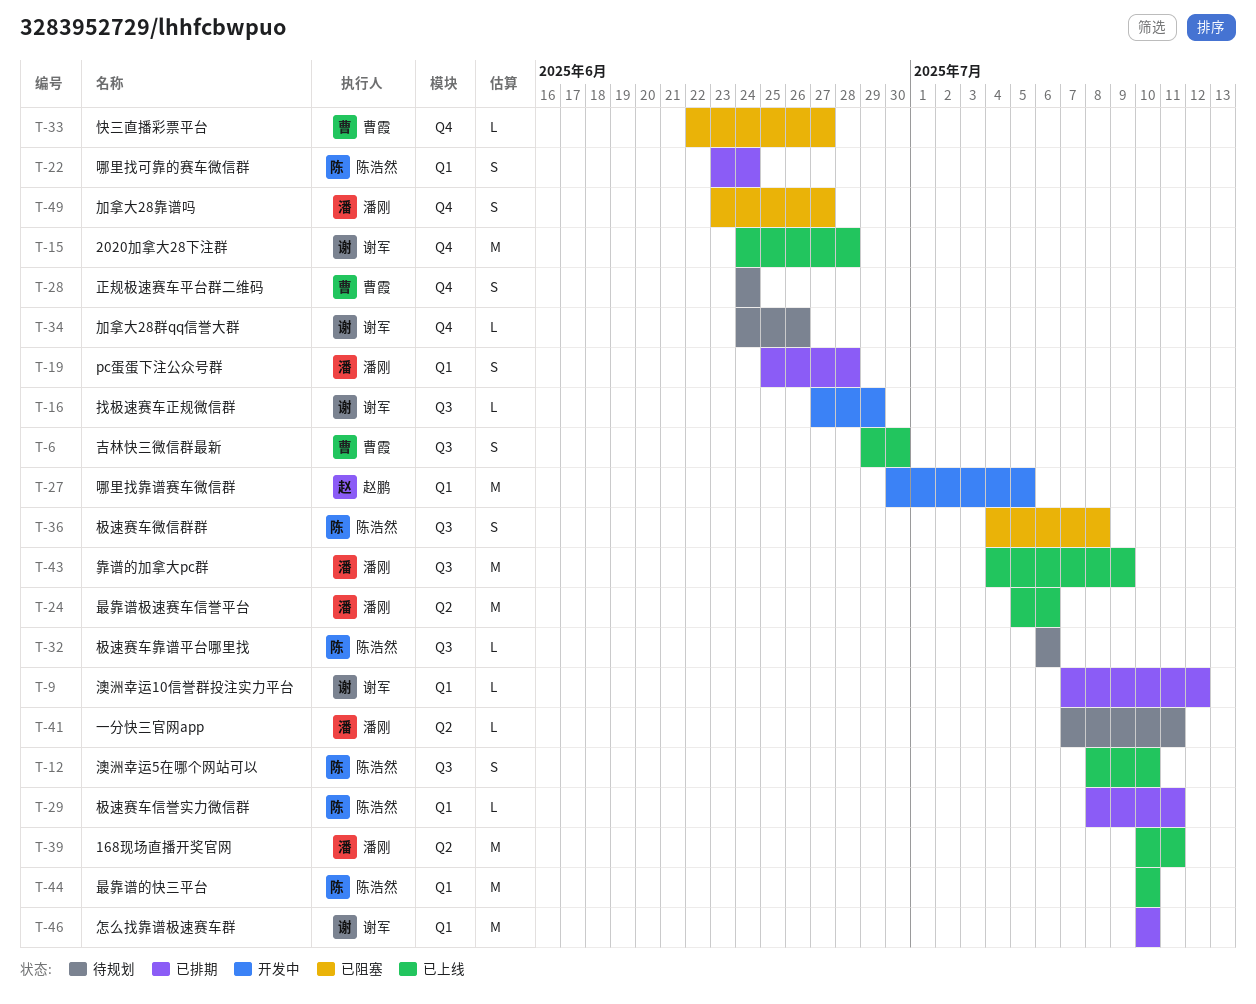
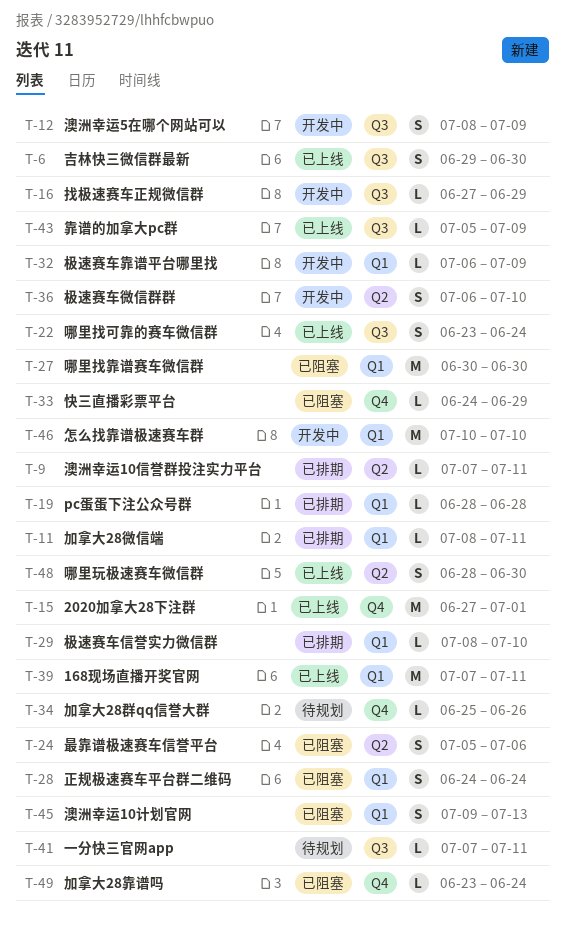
T-9, label: Q1 -> Q2
T-9, due: Jul 12 -> Jul 11
T-11: none -> present
T-12, status: 已上线 -> 开发中
T-12, due: Jul 10 -> Jul 9
T-15, start: Jun 24 -> Jun 27
T-15, due: Jun 28 -> Jul 1
T-19, estimate: S -> L
T-19, start: Jun 25 -> Jun 28
T-22, status: 已排期 -> 已上线
T-22, label: Q1 -> Q3
T-24, status: 已上线 -> 已阻塞
T-24, estimate: M -> S
T-27, status: 开发中 -> 已阻塞
T-27, due: Jul 5 -> Jun 30
T-28, status: 待规划 -> 已阻塞
T-28, label: Q4 -> Q1
T-29, due: Jul 11 -> Jul 10
T-32, status: 待规划 -> 开发中
T-32, label: Q3 -> Q1
T-32, due: Jul 6 -> Jul 9
T-33, start: Jun 22 -> Jun 24
T-33, due: Jun 27 -> Jun 29
T-34, start: Jun 24 -> Jun 25
T-36, status: 已阻塞 -> 开发中
T-36, label: Q3 -> Q2
T-36, start: Jul 4 -> Jul 6
T-36, due: Jul 8 -> Jul 10
T-39, label: Q2 -> Q1
T-39, start: Jul 10 -> Jul 7
T-41, label: Q2 -> Q3
T-43, estimate: M -> L
T-43, start: Jul 4 -> Jul 5
T-44: present -> none
T-45: none -> present
T-46, status: 已排期 -> 开发中
T-48: none -> present
T-49, estimate: S -> L
T-49, due: Jun 27 -> Jun 24

